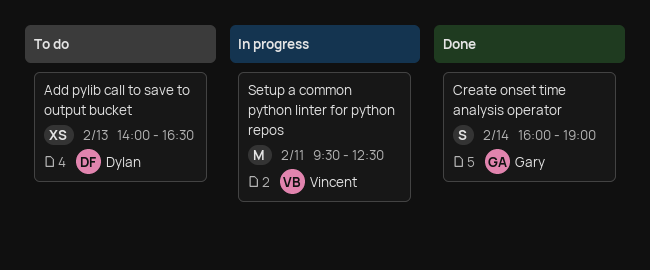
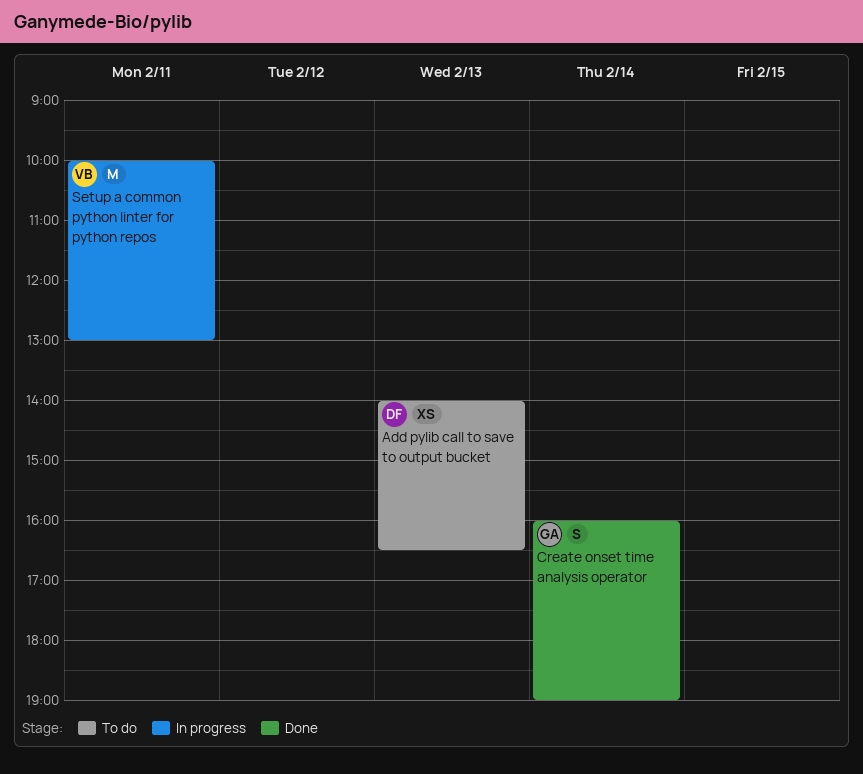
Setup a common python linter for python repos, begins: 09:30 -> 10:00
Setup a common python linter for python repos, ends: 12:30 -> 13:00

